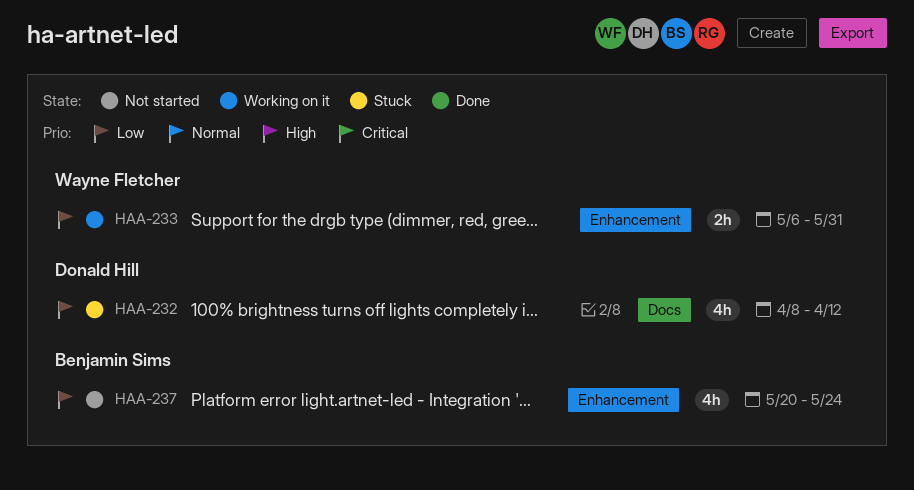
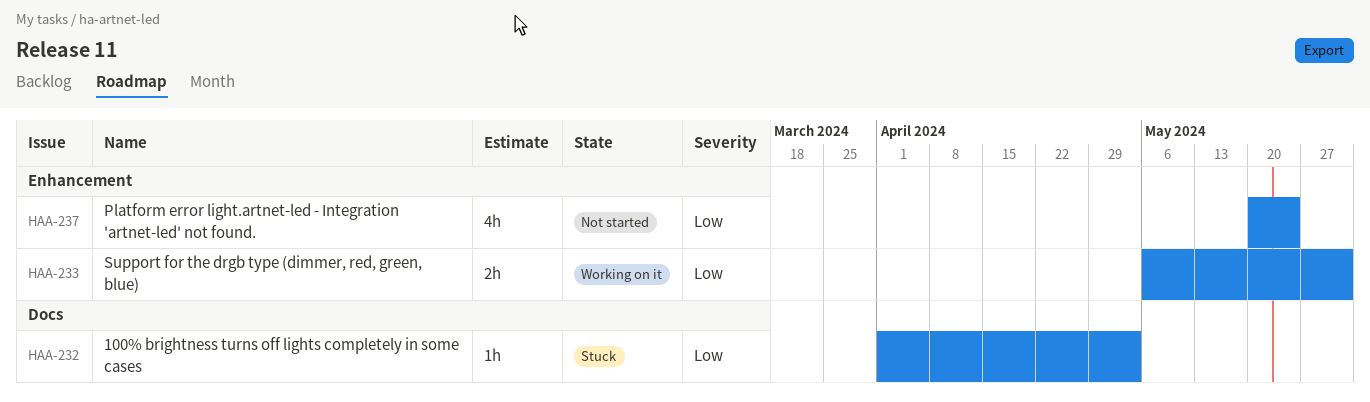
HAA-232, estimate: 4h -> 1h
HAA-232, start: Apr 8 -> Apr 1
HAA-232, due: Apr 12 -> May 3

